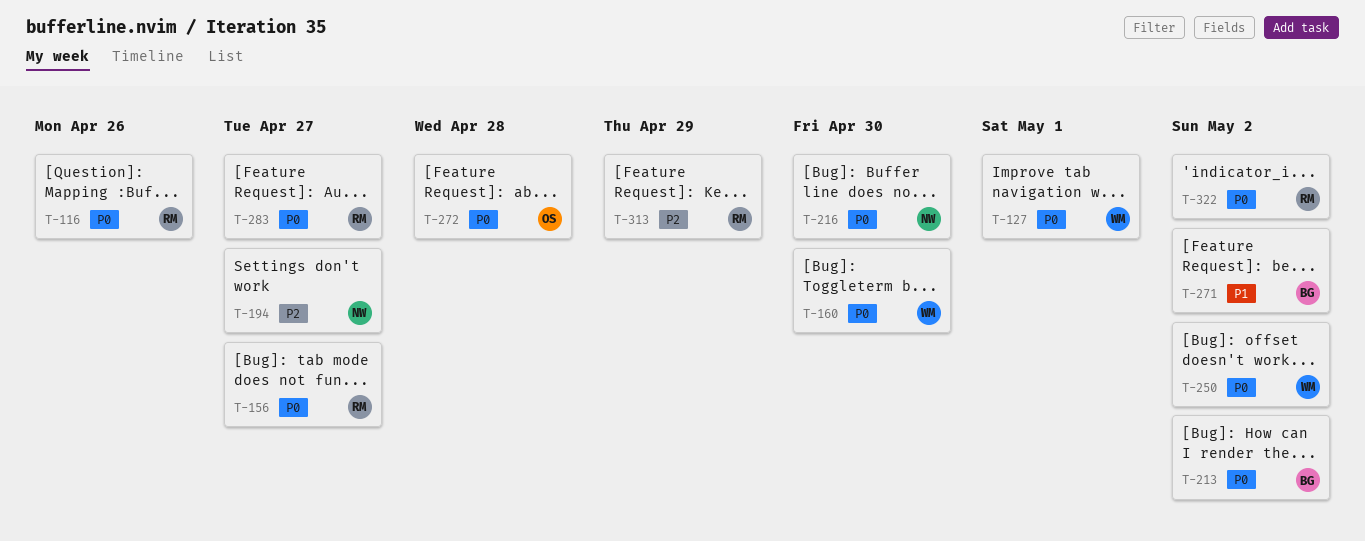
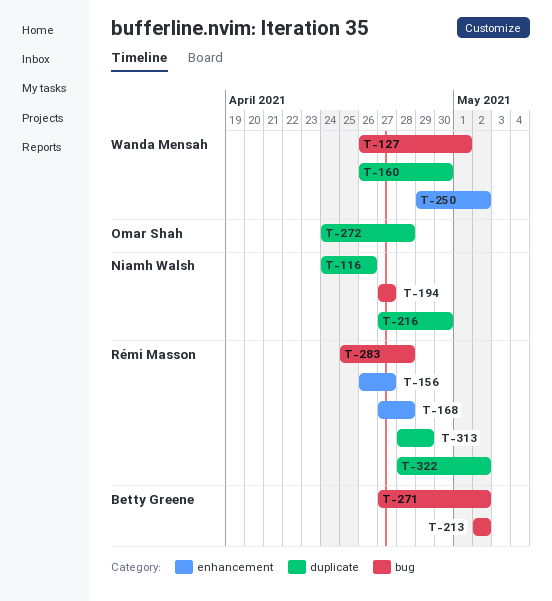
T-116, owner: Rémi Masson -> Niamh Walsh
T-168: none -> present
T-283, due: Apr 27 -> Apr 28

